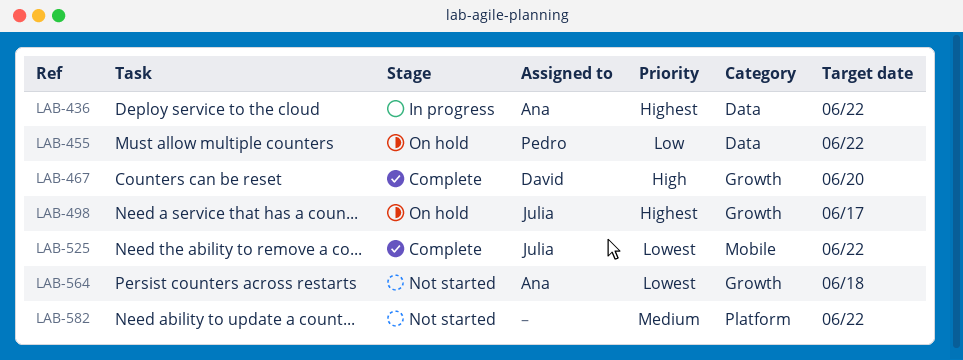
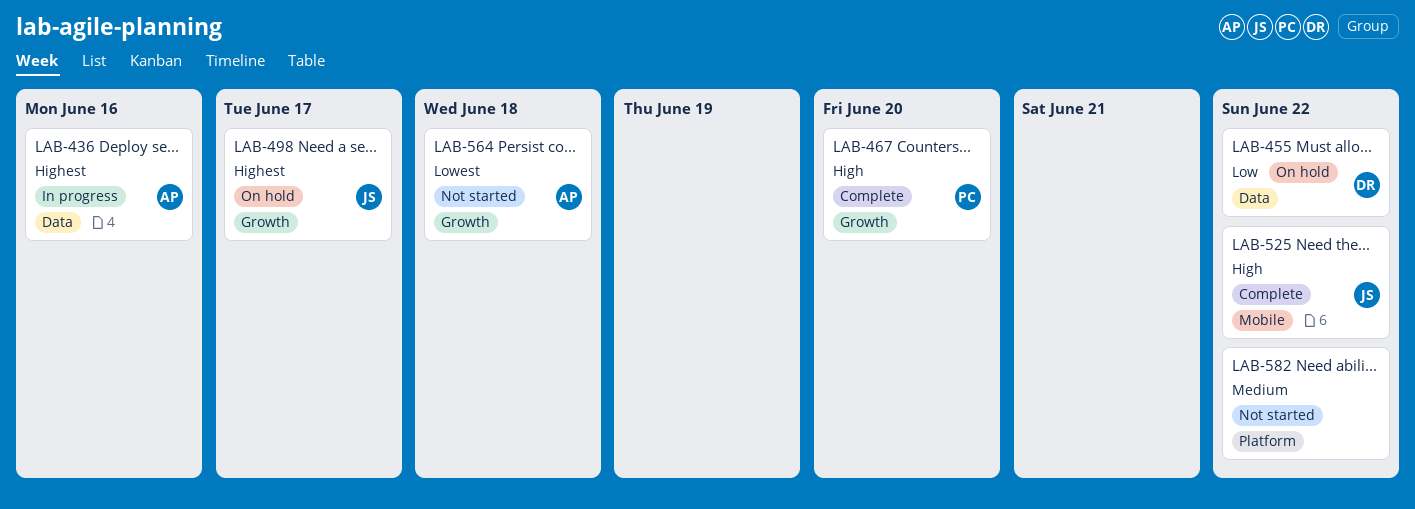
LAB-436, due: Jun 22 -> Jun 16
LAB-455, owner: Pedro -> David
LAB-467, owner: David -> Pedro
LAB-525, priority: Lowest -> High

